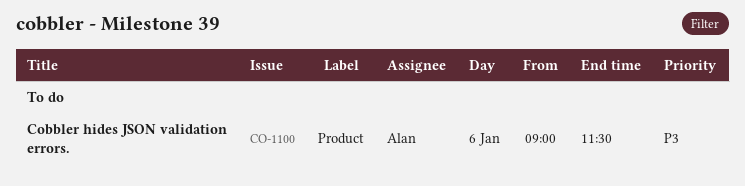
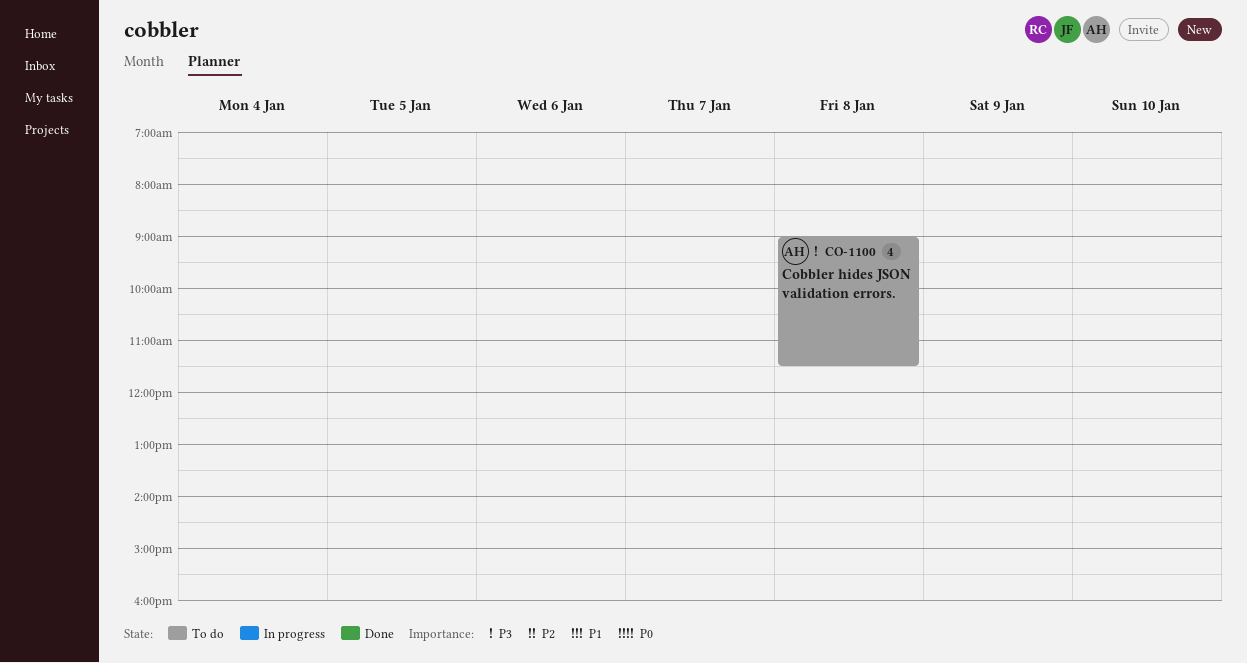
CO-1100, day: Jan 6 -> Jan 8

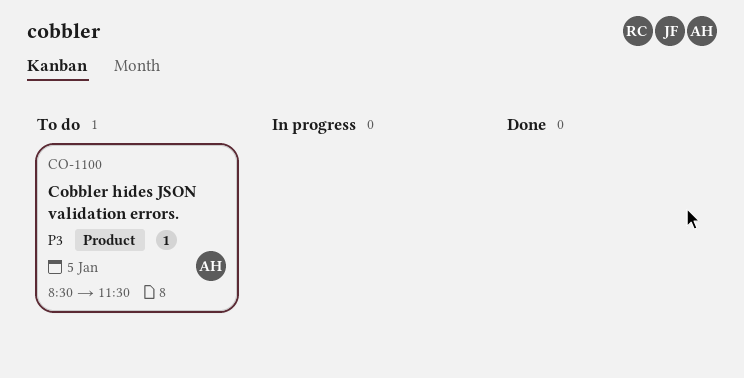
CO-1100, estimate: 4 -> 1
CO-1100, day: Jan 8 -> Jan 5
CO-1100, begins: 09:00 -> 08:30

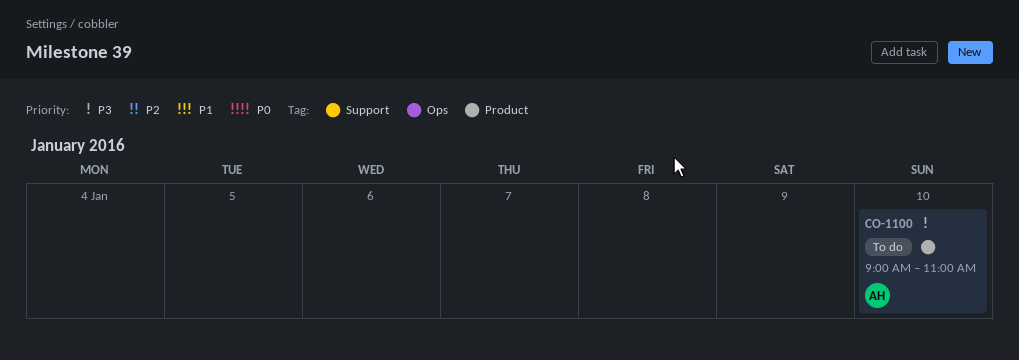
CO-1100, day: Jan 5 -> Jan 10
CO-1100, begins: 08:30 -> 09:00
CO-1100, ends: 11:30 -> 11:00

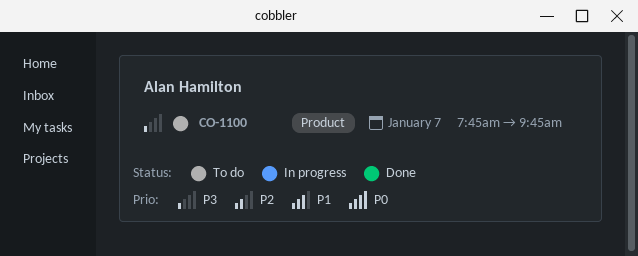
CO-1100, day: Jan 10 -> Jan 7
CO-1100, begins: 09:00 -> 07:45
CO-1100, ends: 11:00 -> 09:45

